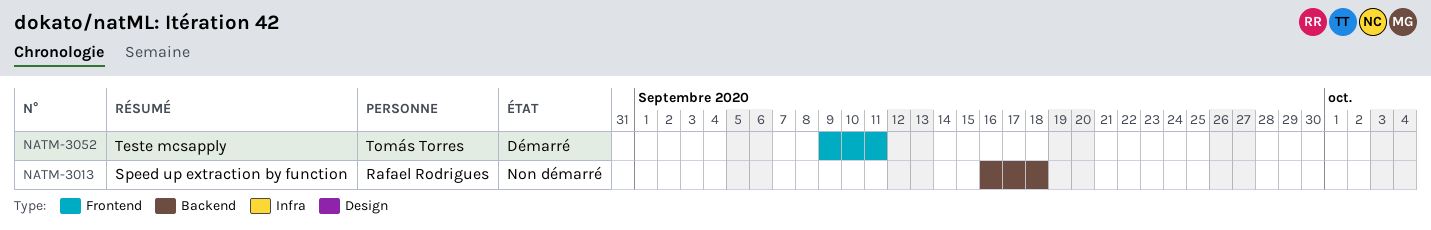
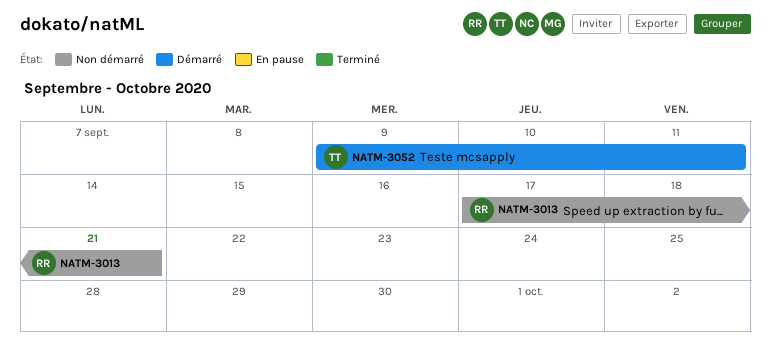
NATM-3013, start: Sep 16 -> Sep 17
NATM-3013, due: Sep 18 -> Sep 21

